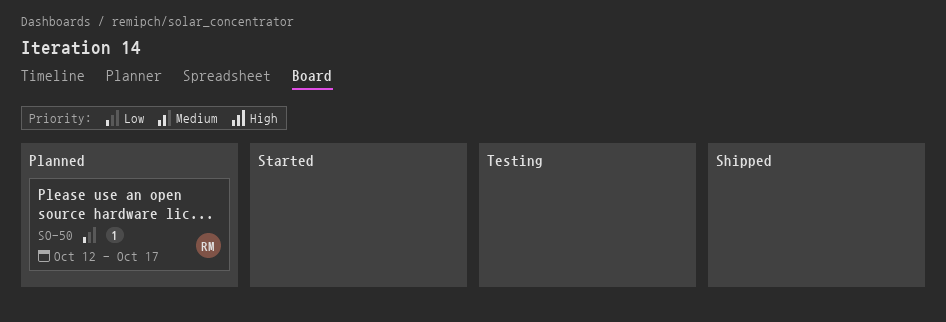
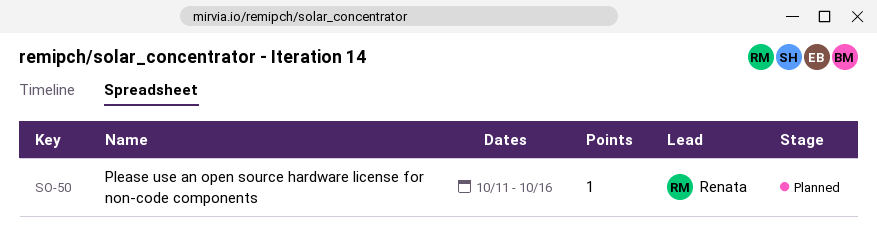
SO-50, start: Oct 12 -> Oct 11
SO-50, due: Oct 17 -> Oct 16

